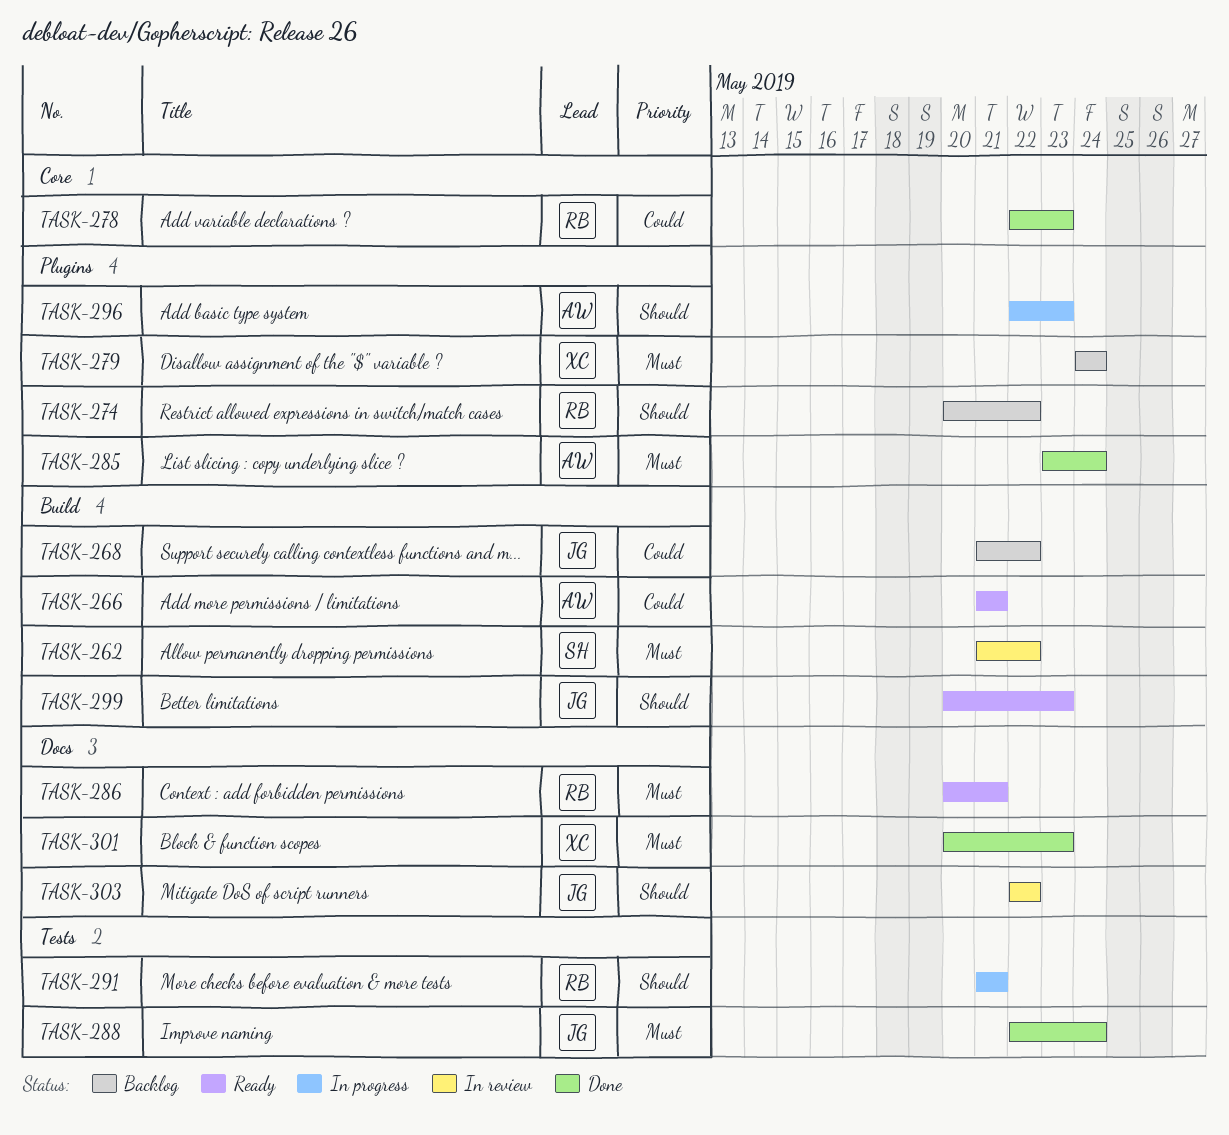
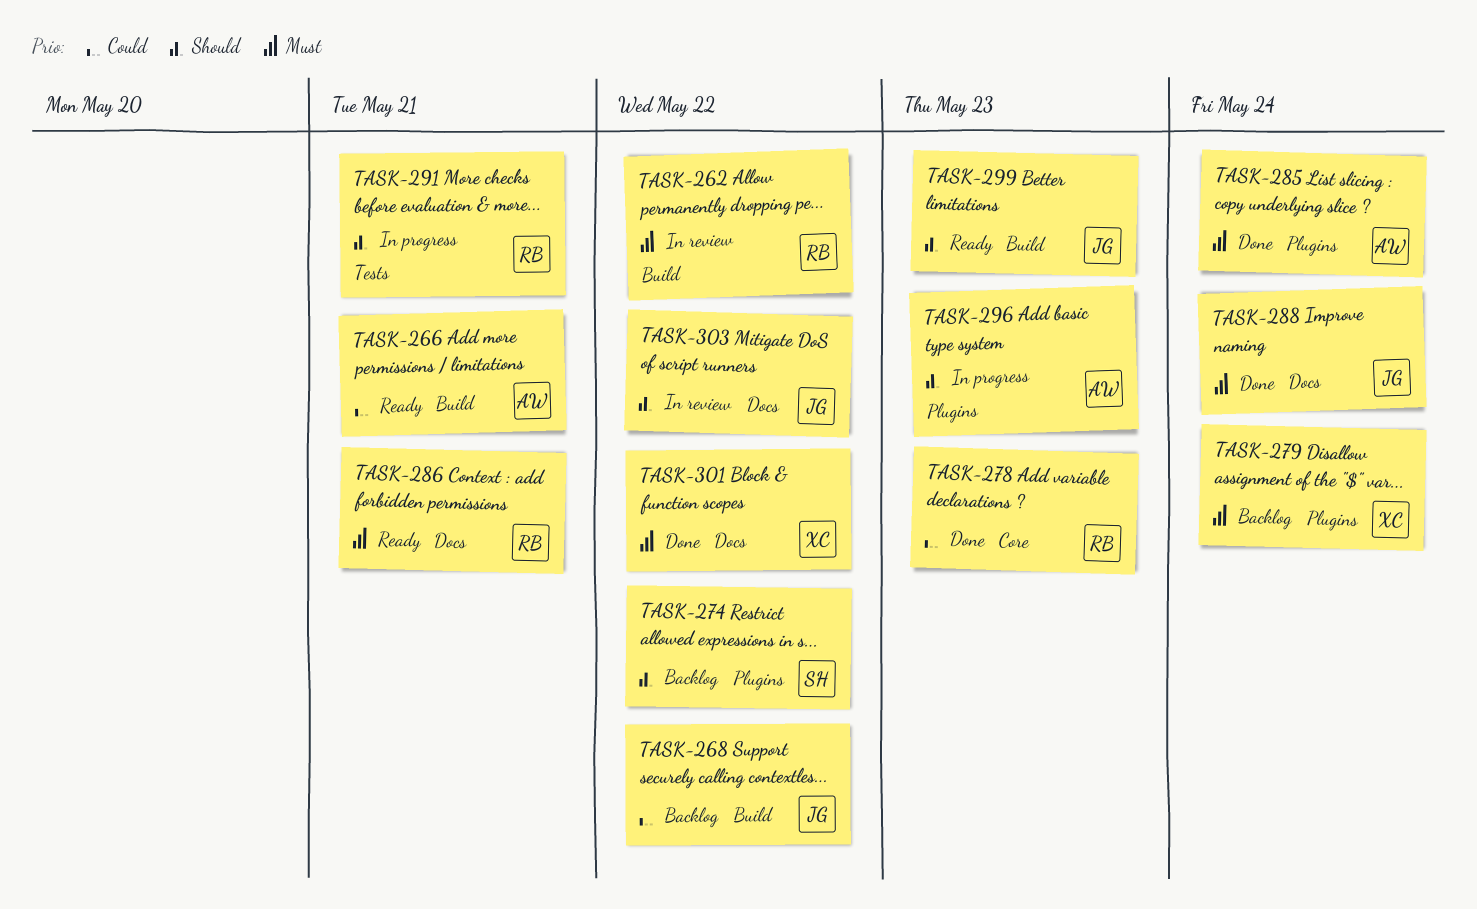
TASK-262, owner: SH -> RB
TASK-274, owner: RB -> SH
TASK-288, label: Tests -> Docs
TASK-301, due: May 23 -> May 22

